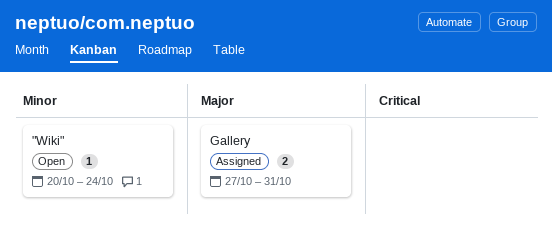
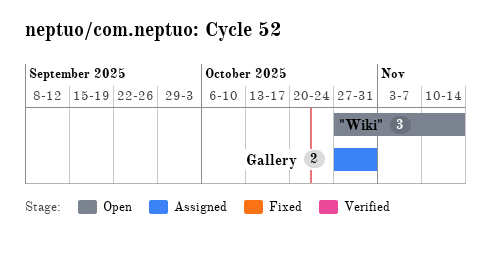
"Wiki", estimate: 1 -> 3
"Wiki", start: Oct 20 -> Oct 27
"Wiki", due: Oct 24 -> Nov 14

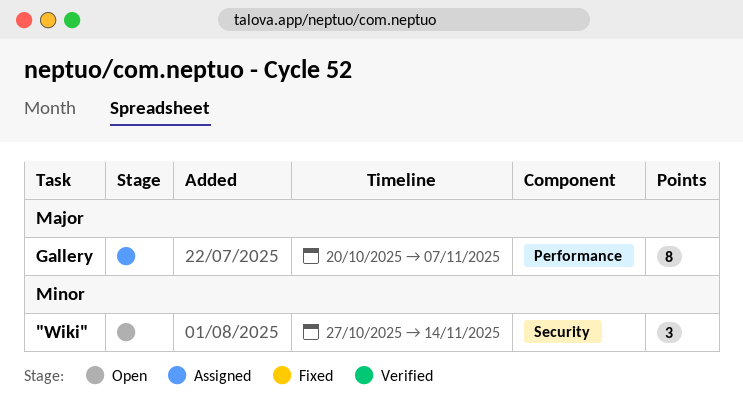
Gallery, estimate: 2 -> 8
Gallery, start: Oct 27 -> Oct 20
Gallery, due: Oct 31 -> Nov 7

